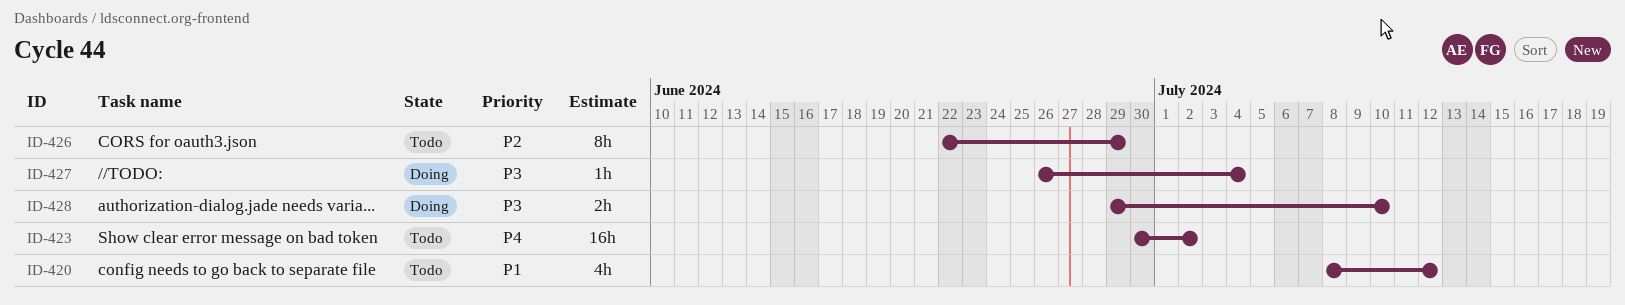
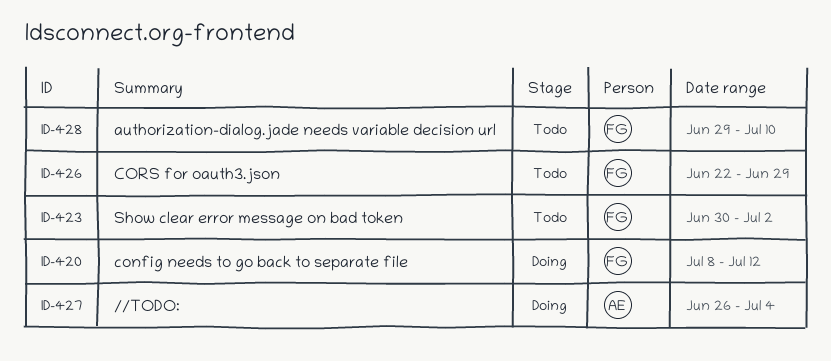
ID-420, status: Todo -> Doing
ID-428, status: Doing -> Todo

